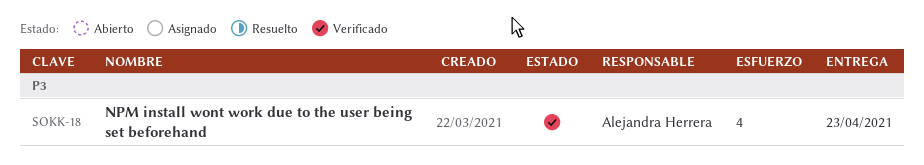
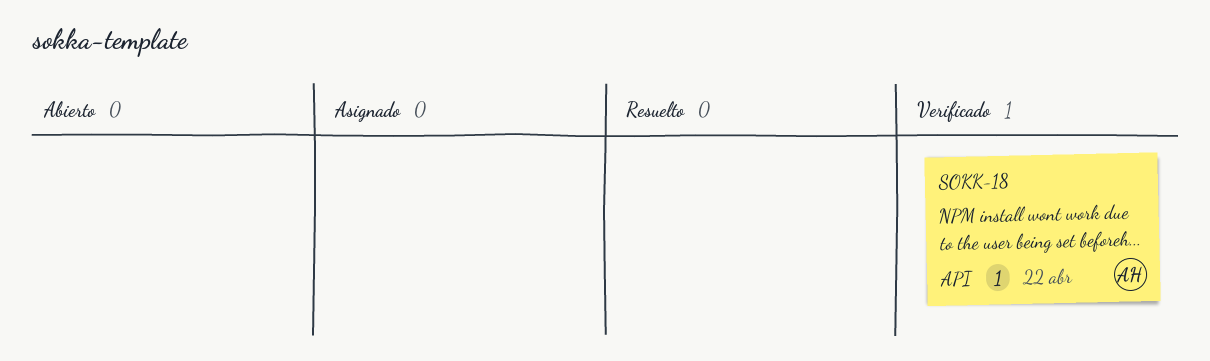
SOKK-18, estimate: 4 -> 1
SOKK-18, due: Apr 23 -> Apr 22

